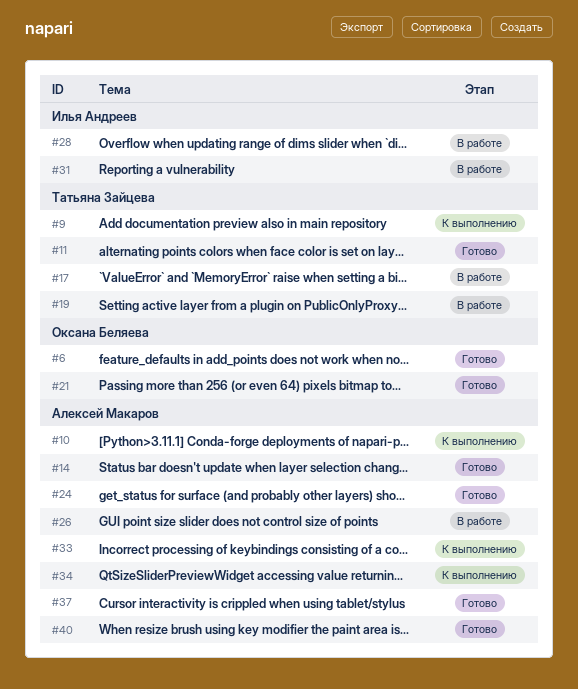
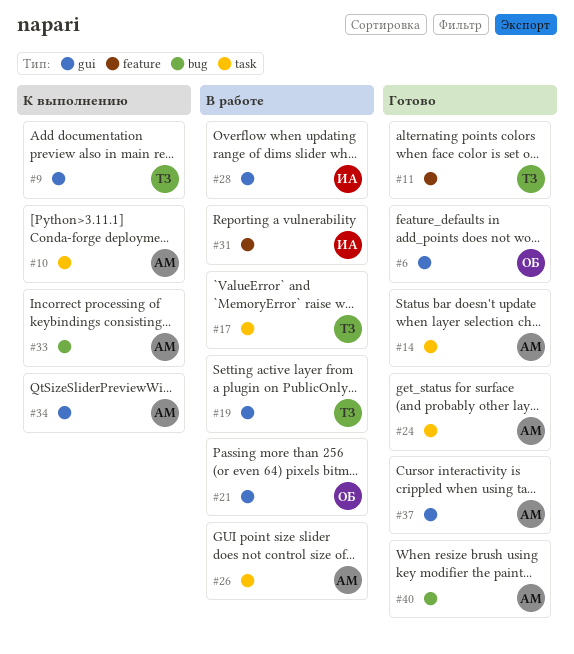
#21, status: Готово -> В работе

